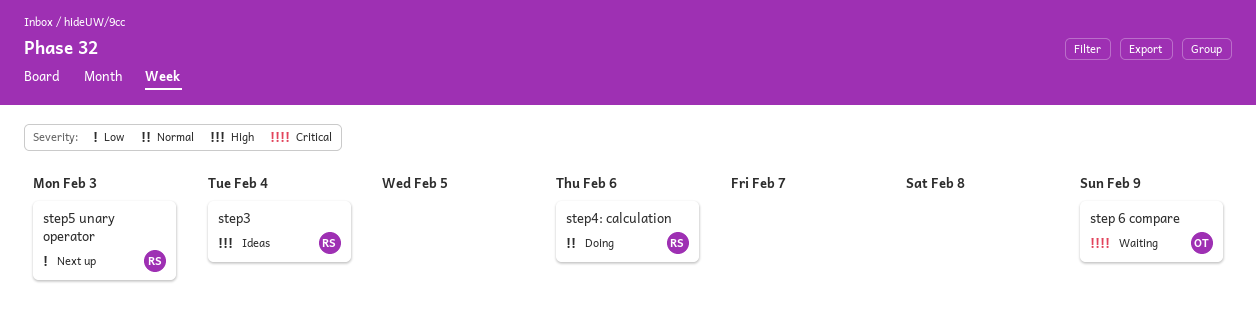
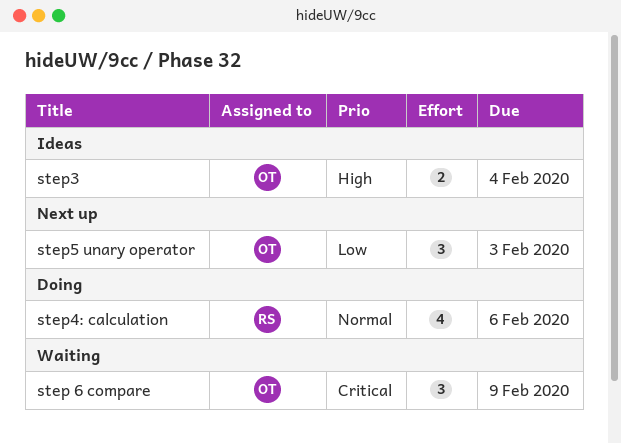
step3, owner: RS -> OT
step5 unary operator, owner: RS -> OT

